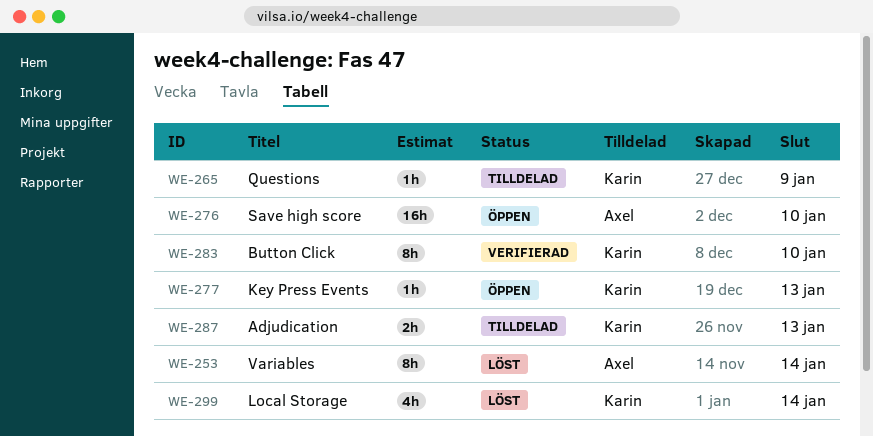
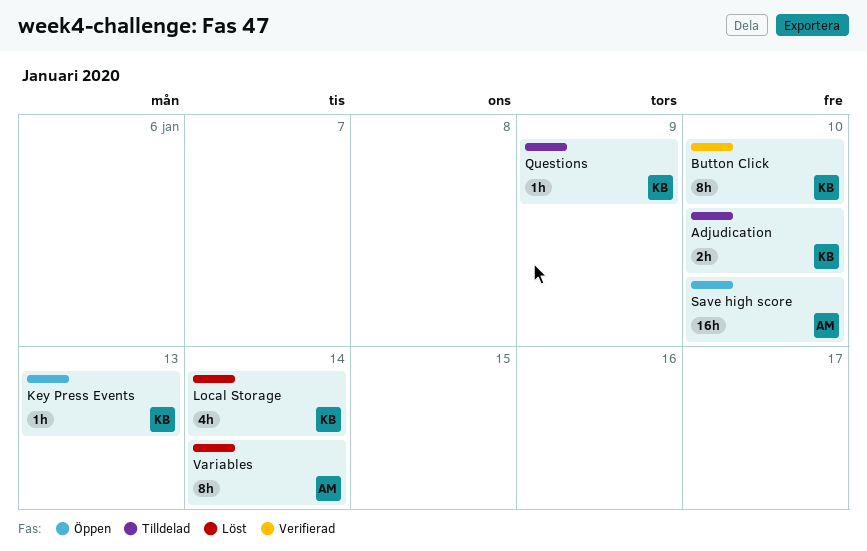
Adjudication, due: Jan 13 -> Jan 10

